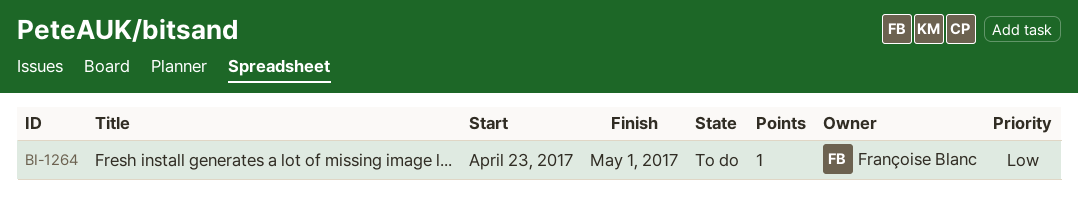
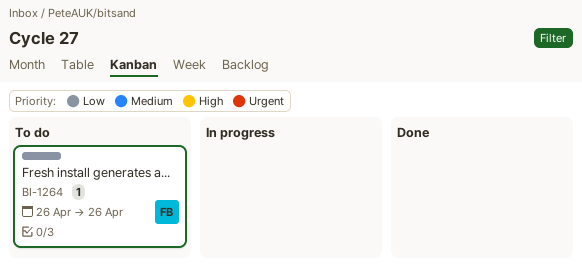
BI-1264, start: Apr 23 -> Apr 26
BI-1264, due: May 1 -> Apr 26

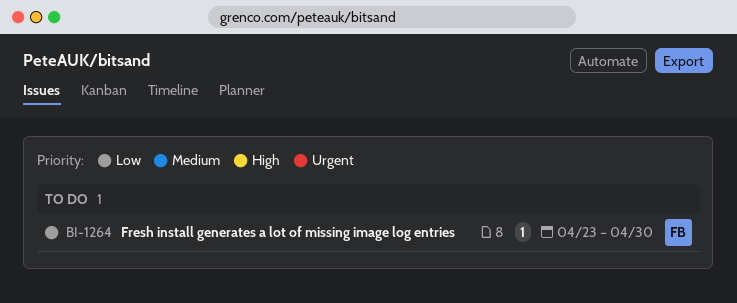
BI-1264, start: Apr 26 -> Apr 23
BI-1264, due: Apr 26 -> Apr 30

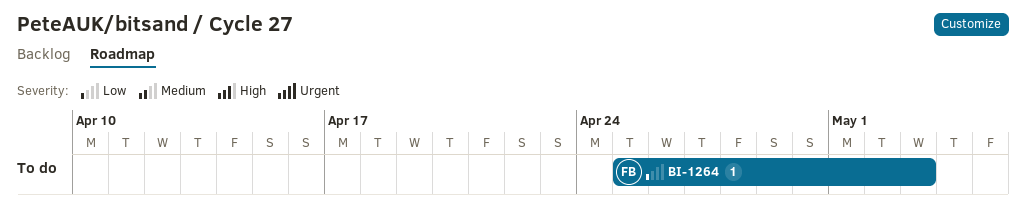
BI-1264, start: Apr 23 -> Apr 25
BI-1264, due: Apr 30 -> May 3

